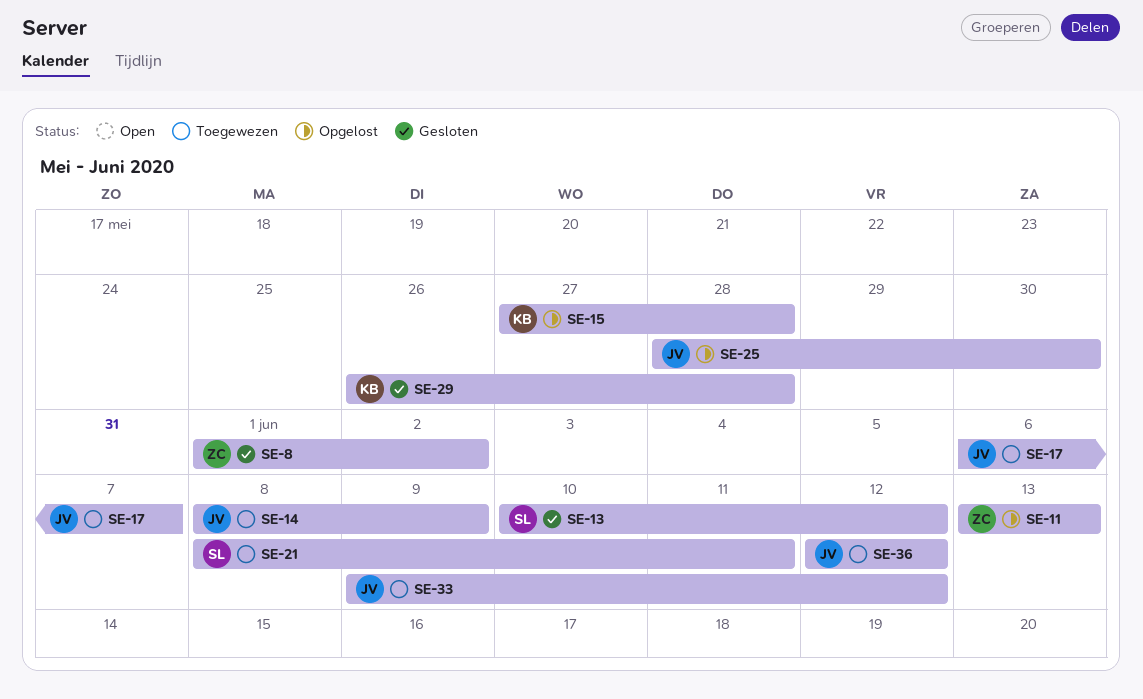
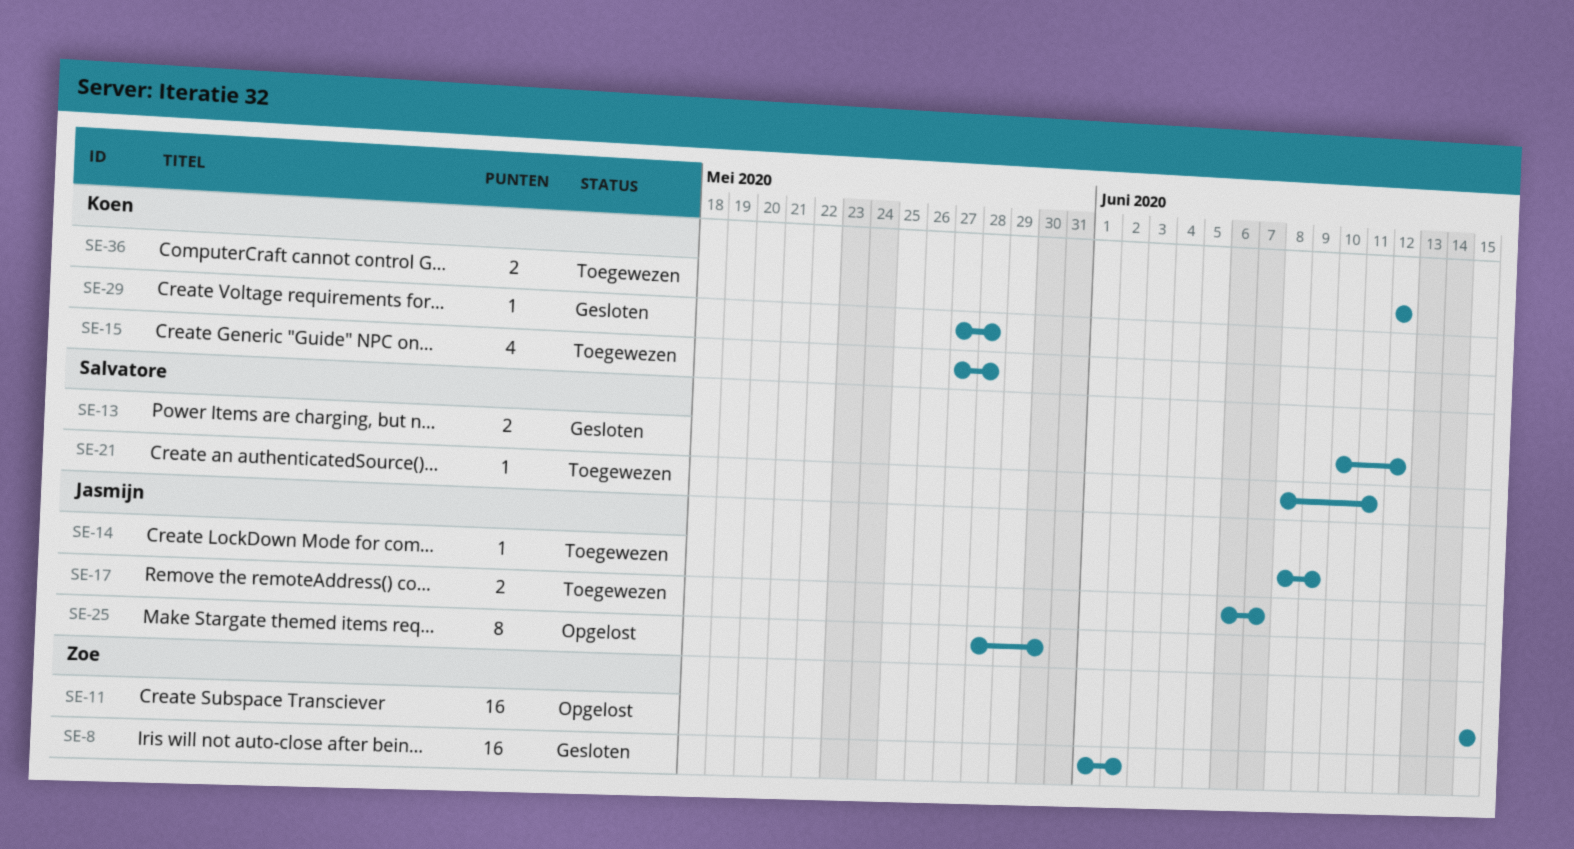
SE-11, start: Jun 13 -> Jun 15
SE-11, due: Jun 13 -> Jun 15
SE-15, status: Opgelost -> Toegewezen
SE-29, start: May 26 -> May 27
SE-33: present -> none
SE-36, owner: Jasmijn -> Koen

